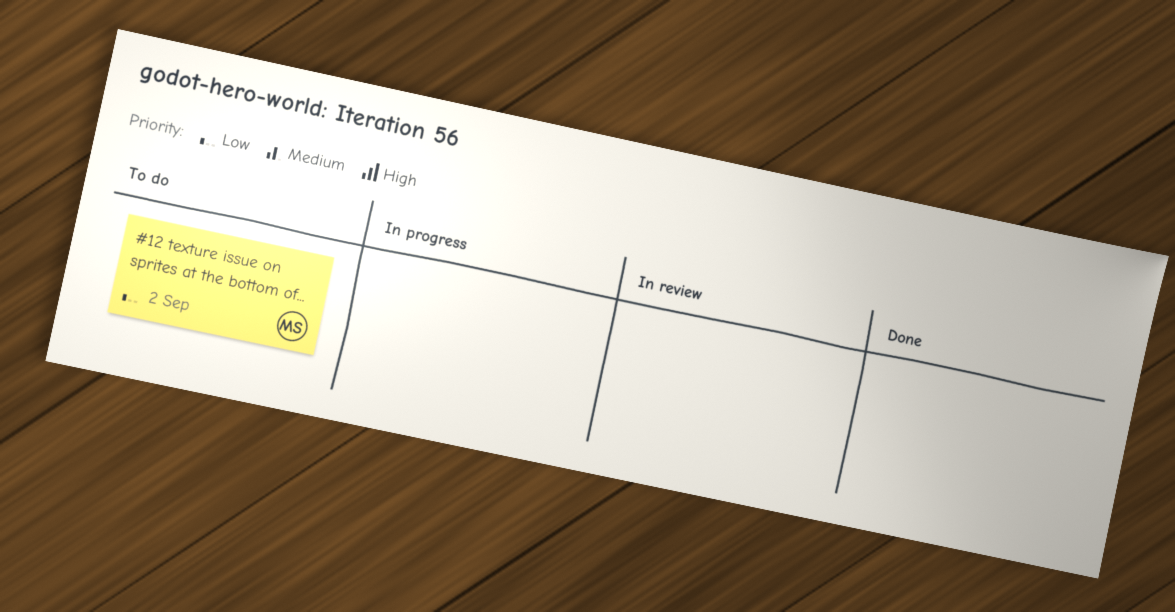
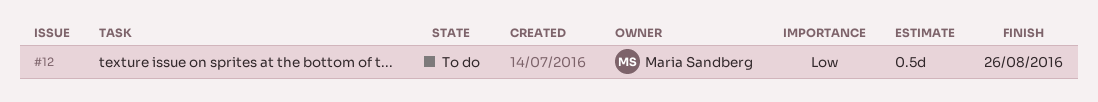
#12, due: Sep 2 -> Aug 26

